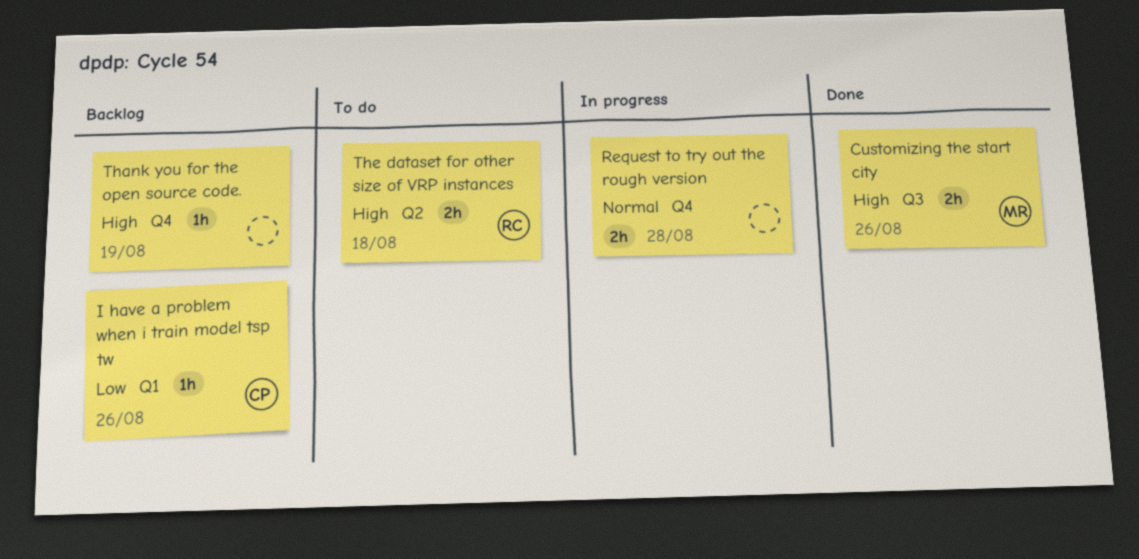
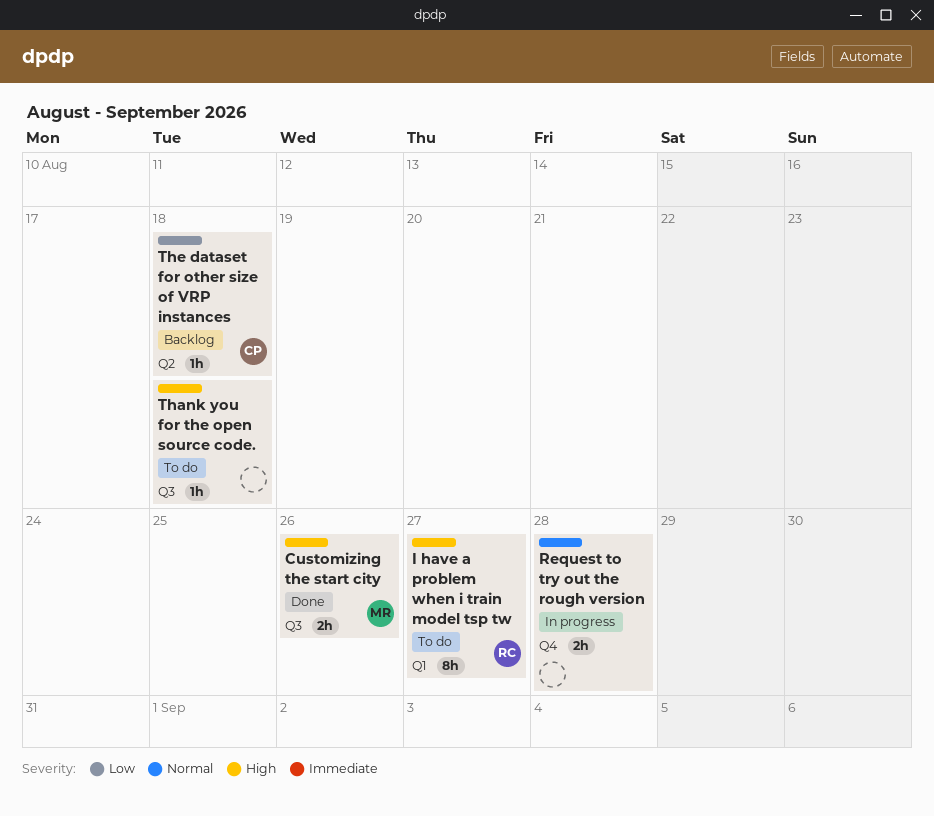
I have a problem when i train model tsp tw, status: Backlog -> To do
I have a problem when i train model tsp tw, owner: CP -> RC
I have a problem when i train model tsp tw, priority: Low -> High
I have a problem when i train model tsp tw, estimate: 1h -> 8h
I have a problem when i train model tsp tw, due: Aug 26 -> Aug 27
Thank you for the open source code., status: Backlog -> To do
Thank you for the open source code., label: Q4 -> Q3
Thank you for the open source code., due: Aug 19 -> Aug 18
The dataset for other size of VRP instances, status: To do -> Backlog
The dataset for other size of VRP instances, owner: RC -> CP
The dataset for other size of VRP instances, priority: High -> Low
The dataset for other size of VRP instances, estimate: 2h -> 1h

